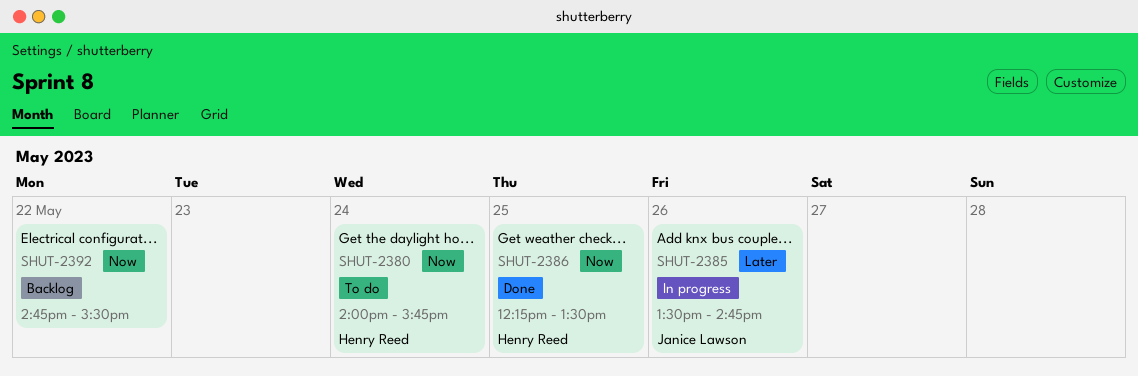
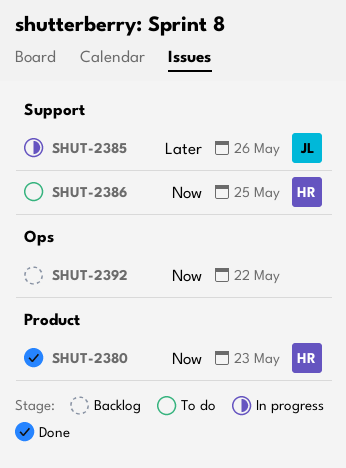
SHUT-2380, status: To do -> Done
SHUT-2380, day: May 24 -> May 23
SHUT-2386, status: Done -> To do

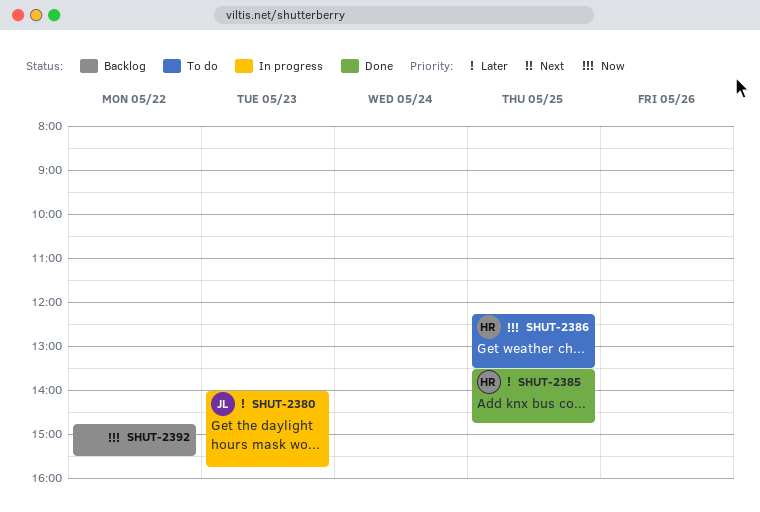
SHUT-2380, status: Done -> In progress
SHUT-2380, owner: HR -> JL
SHUT-2380, priority: Now -> Later
SHUT-2385, status: In progress -> Done
SHUT-2385, owner: JL -> HR
SHUT-2385, day: May 26 -> May 25

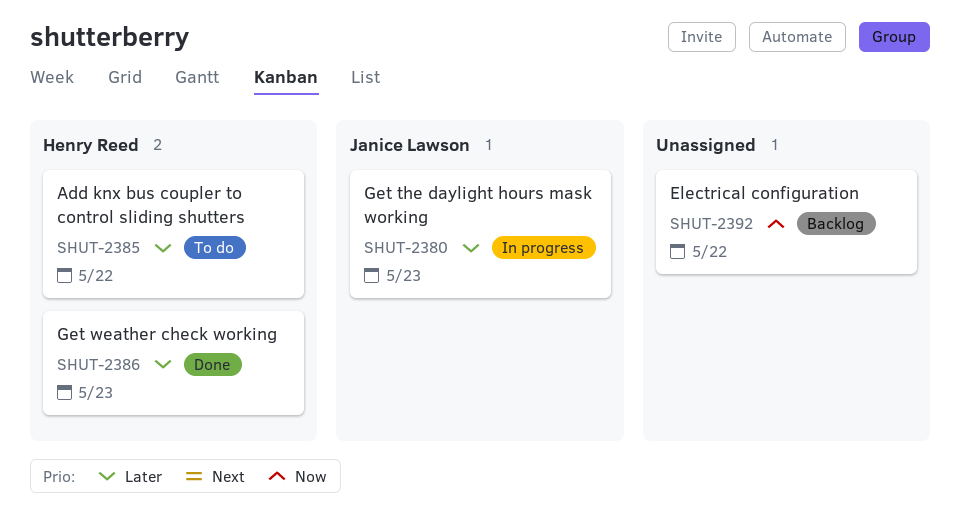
SHUT-2385, status: Done -> To do
SHUT-2385, day: May 25 -> May 22
SHUT-2386, status: To do -> Done
SHUT-2386, priority: Now -> Later
SHUT-2386, day: May 25 -> May 23

